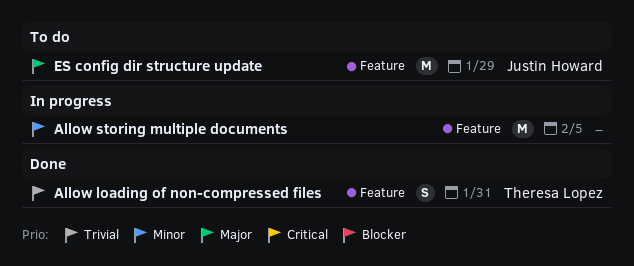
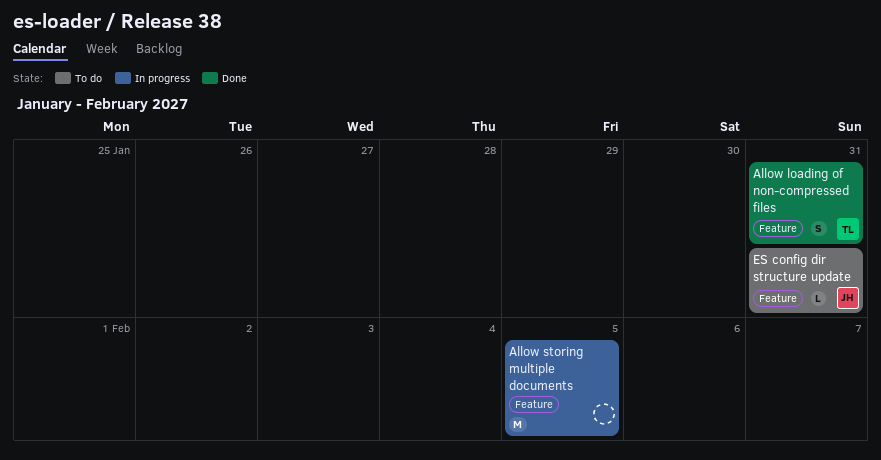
ES config dir structure update, estimate: M -> L
ES config dir structure update, due: Jan 29 -> Jan 31

